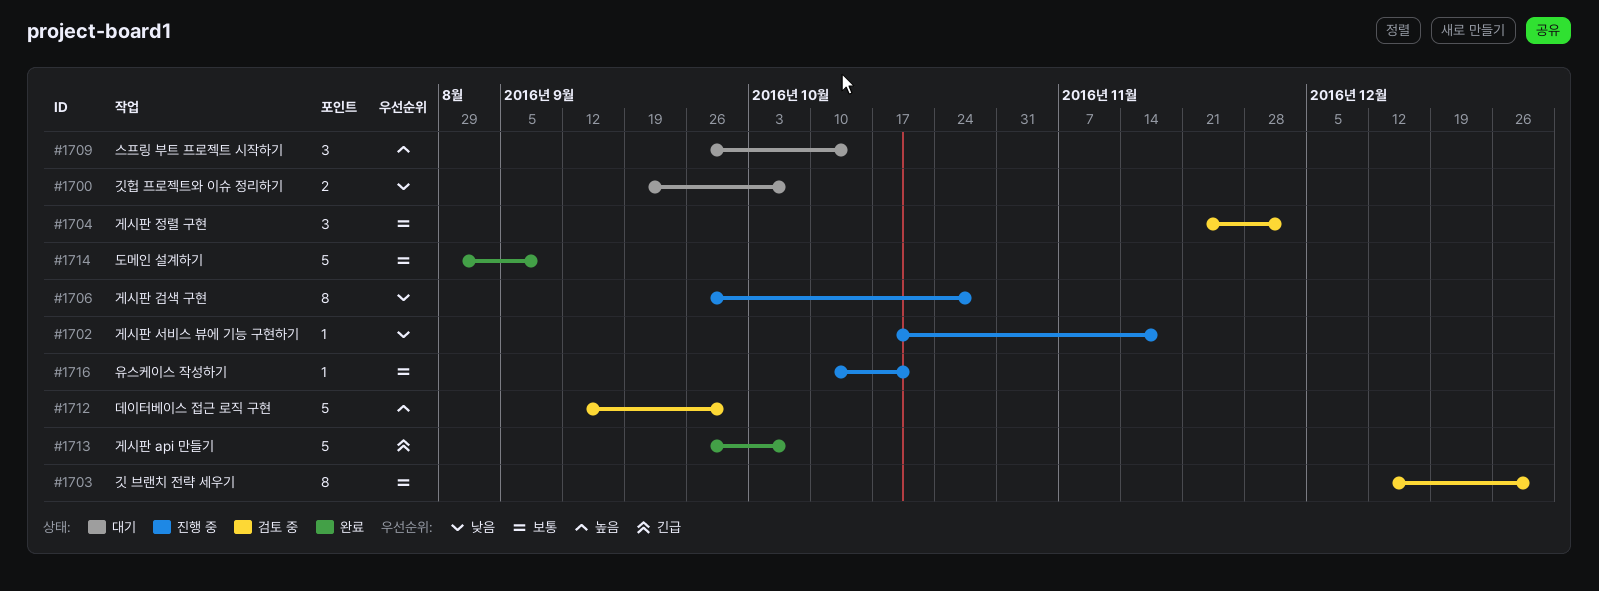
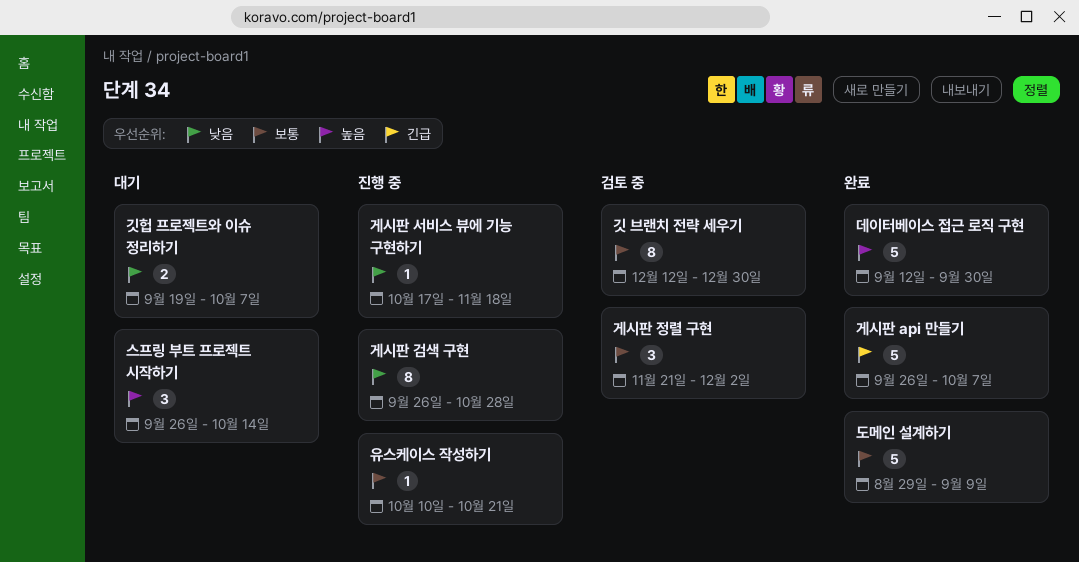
데이터베이스 접근 로직 구현, status: 검토 중 -> 완료

